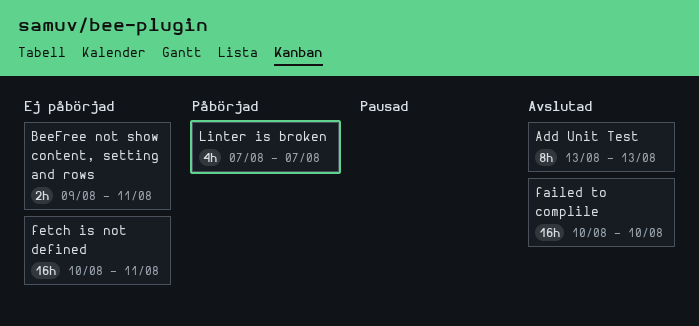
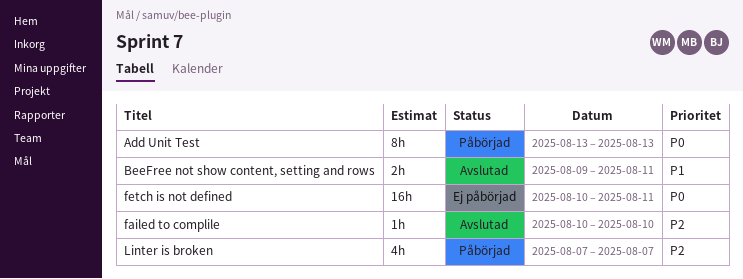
Add Unit Test, status: Avslutad -> Påbörjad
BeeFree not show content, setting and rows, status: Ej påbörjad -> Avslutad
failed to complile, estimate: 16h -> 1h

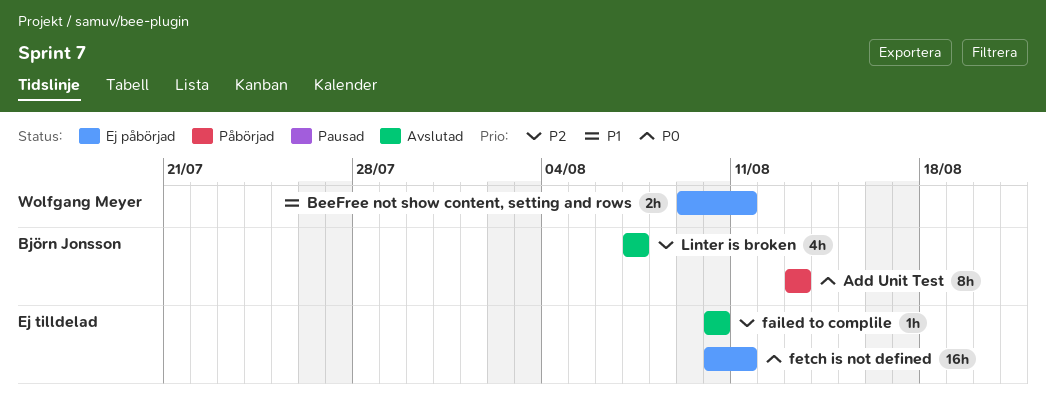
BeeFree not show content, setting and rows, status: Avslutad -> Ej påbörjad
Linter is broken, status: Påbörjad -> Avslutad

